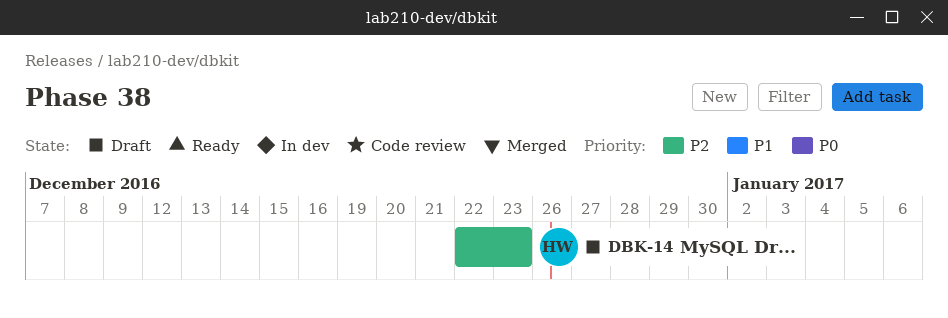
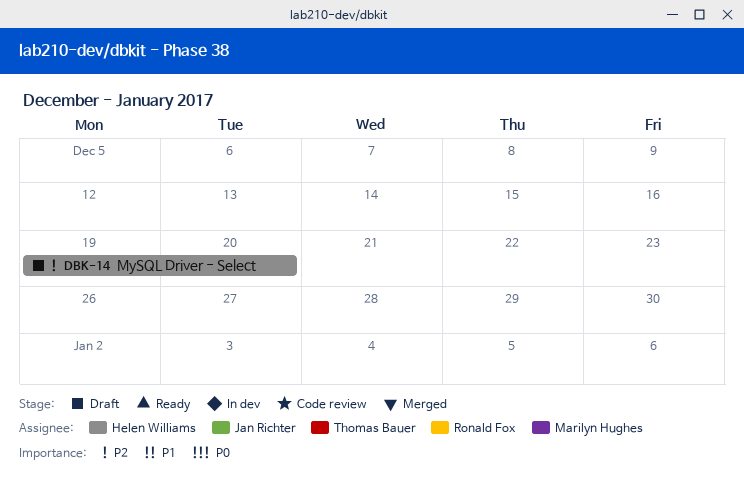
DBK-14, start: Dec 22 -> Dec 19
DBK-14, due: Dec 23 -> Dec 20

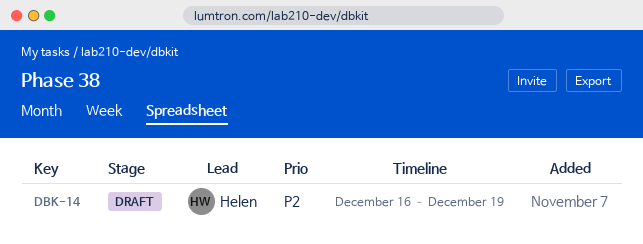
DBK-14, start: Dec 19 -> Dec 16
DBK-14, due: Dec 20 -> Dec 19

